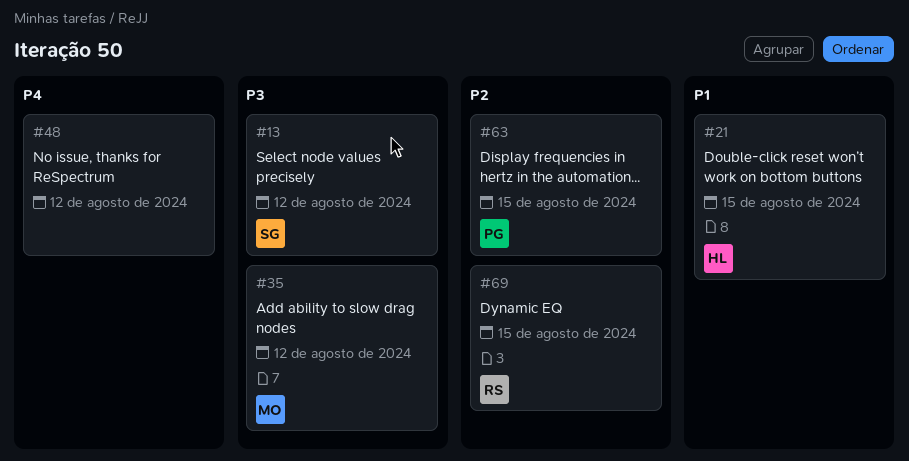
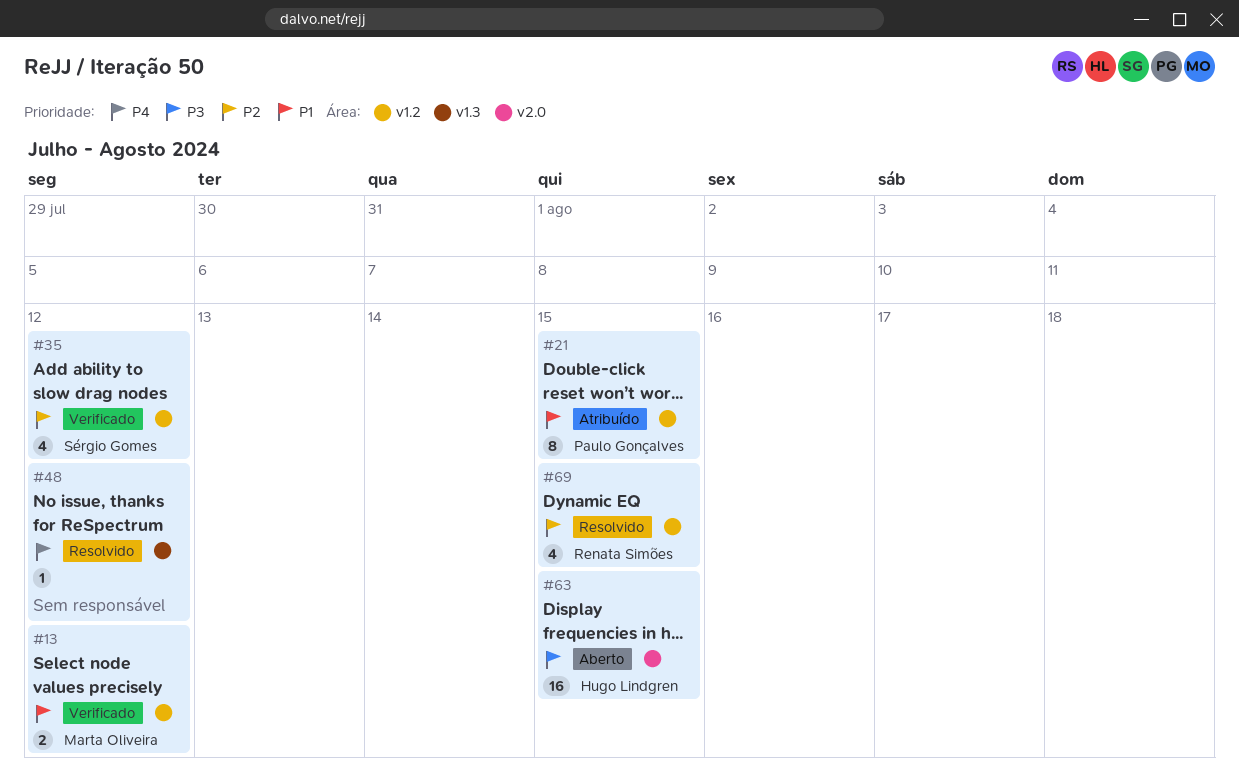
#13, owner: Sérgio Gomes -> Marta Oliveira
#13, priority: P3 -> P1
#21, owner: Hugo Lindgren -> Paulo Gonçalves
#35, owner: Marta Oliveira -> Sérgio Gomes
#35, priority: P3 -> P2
#63, owner: Paulo Gonçalves -> Hugo Lindgren
#63, priority: P2 -> P3

